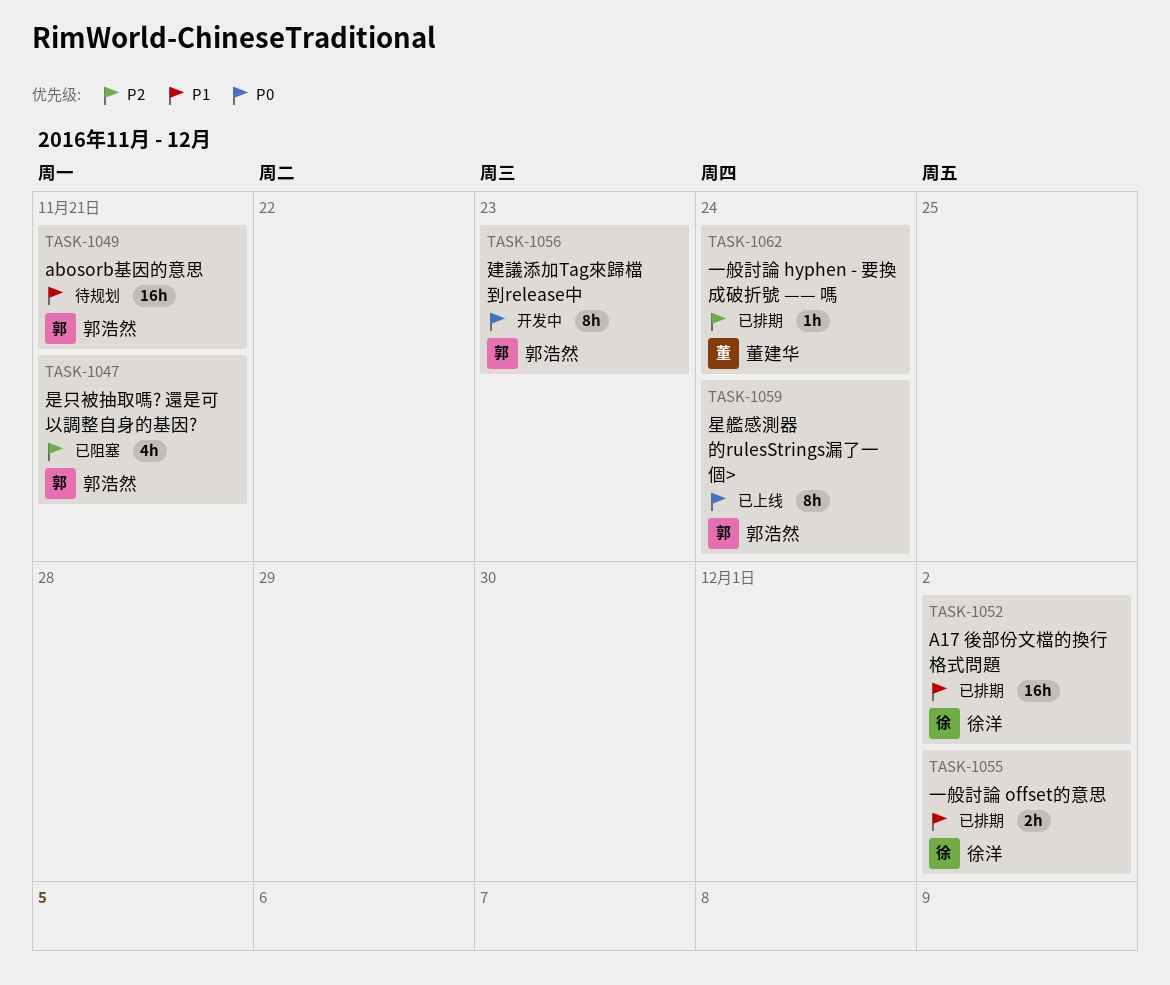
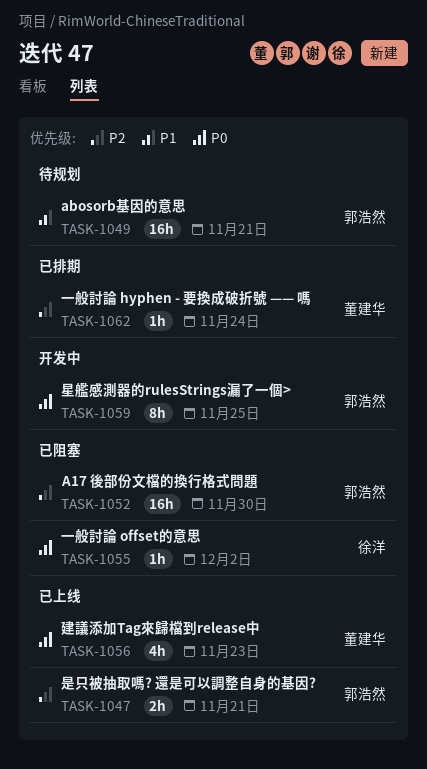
TASK-1047, status: 已阻塞 -> 已上线
TASK-1047, estimate: 4h -> 2h
TASK-1052, status: 已排期 -> 已阻塞
TASK-1052, owner: 徐洋 -> 郭浩然
TASK-1052, priority: P1 -> P2
TASK-1052, due: Dec 2 -> Nov 30
TASK-1055, status: 已排期 -> 已阻塞
TASK-1055, priority: P1 -> P0
TASK-1055, estimate: 2h -> 1h
TASK-1056, status: 开发中 -> 已上线
TASK-1056, owner: 郭浩然 -> 董建华
TASK-1056, estimate: 8h -> 4h
TASK-1059, status: 已上线 -> 开发中
TASK-1059, due: Nov 24 -> Nov 25

